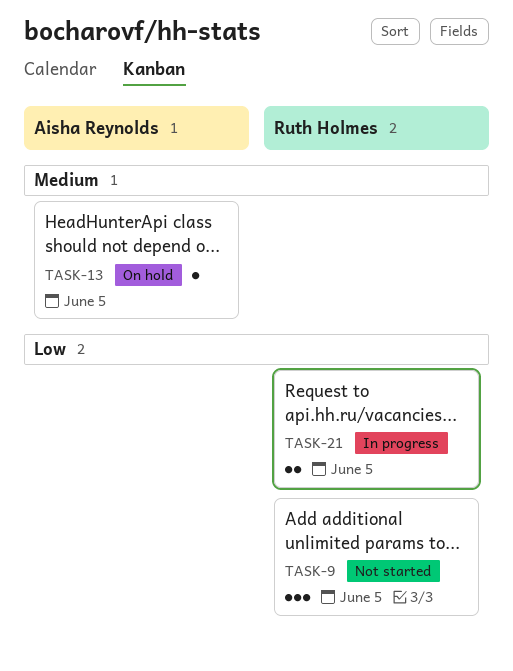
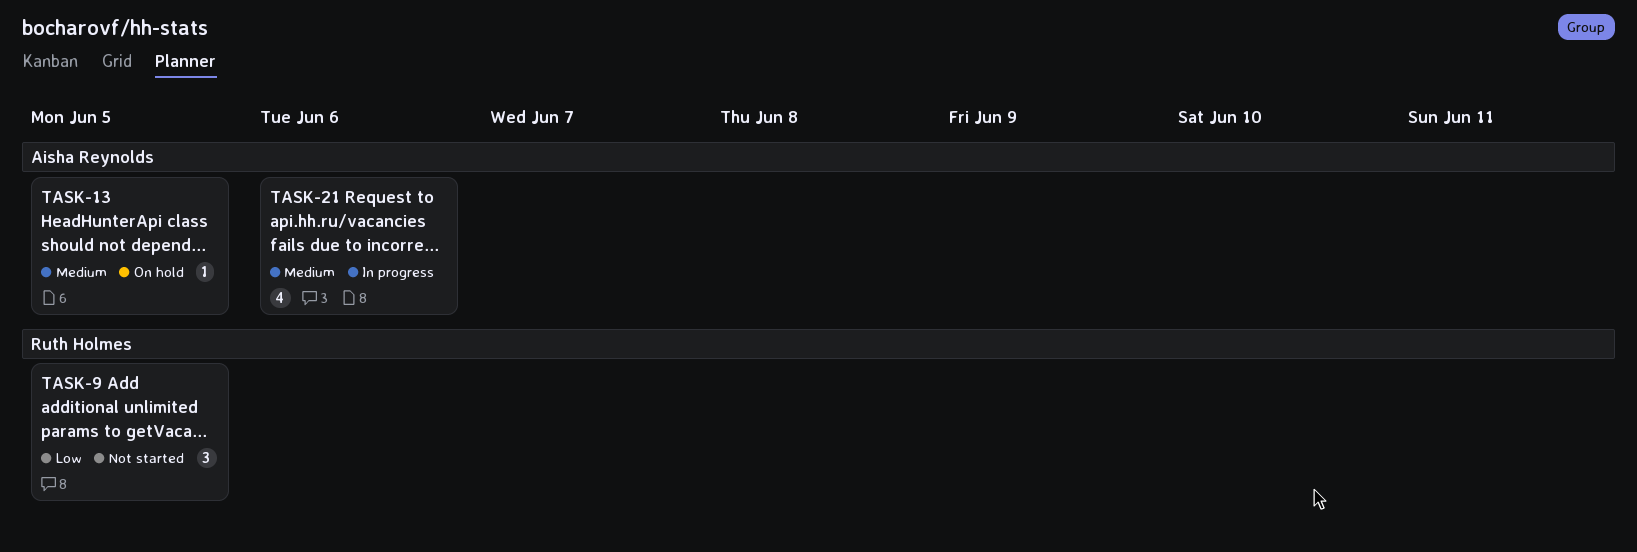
TASK-21, owner: Ruth Holmes -> Aisha Reynolds
TASK-21, priority: Low -> Medium
TASK-21, estimate: 2 -> 4
TASK-21, due: Jun 5 -> Jun 6

